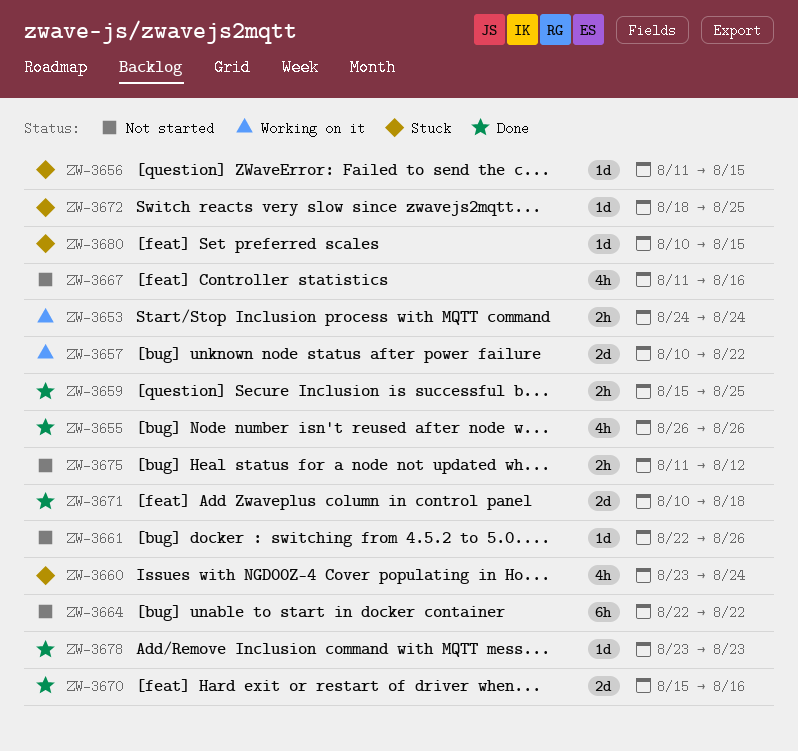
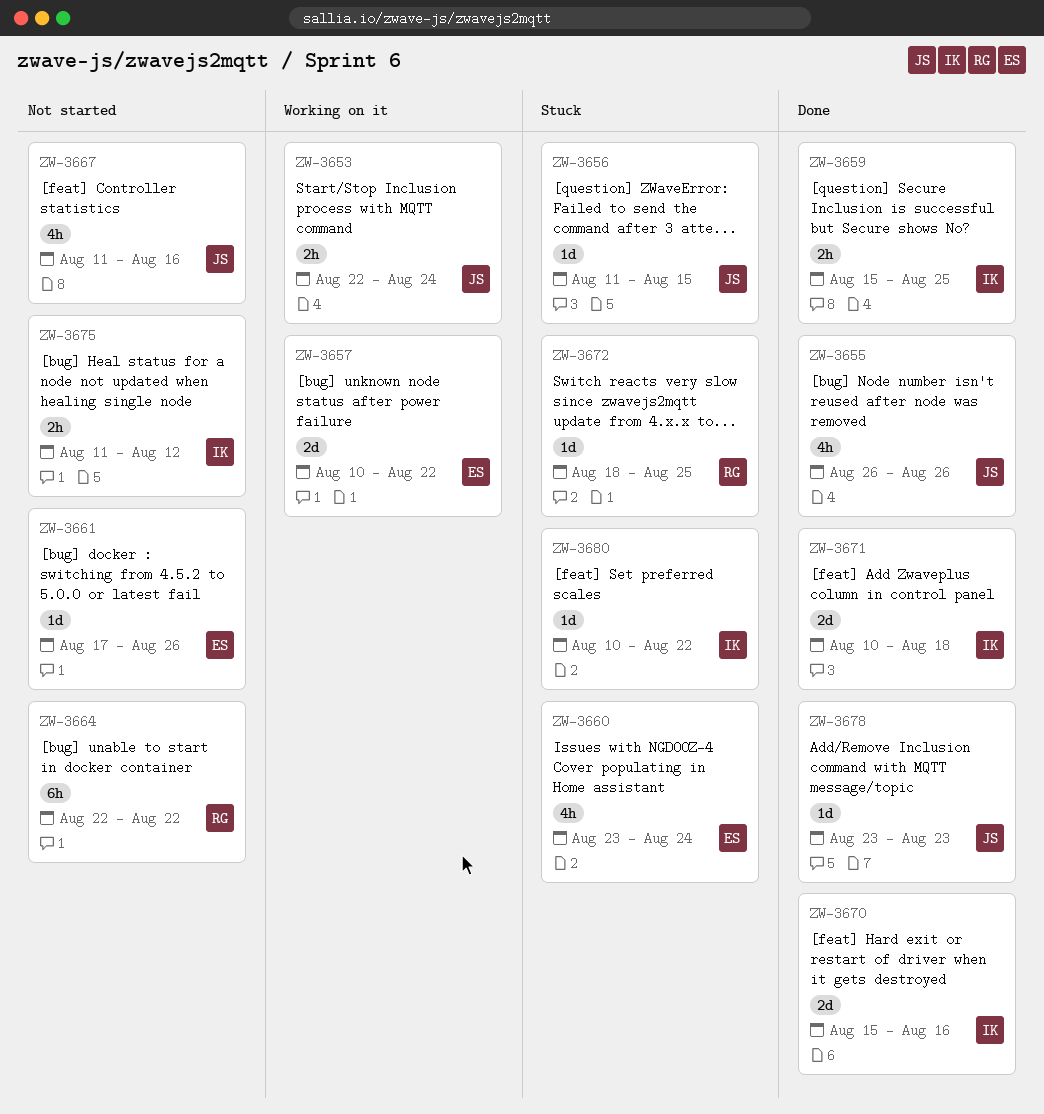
ZW-3653, start: Aug 24 -> Aug 22
ZW-3661, start: Aug 22 -> Aug 17
ZW-3680, due: Aug 15 -> Aug 22

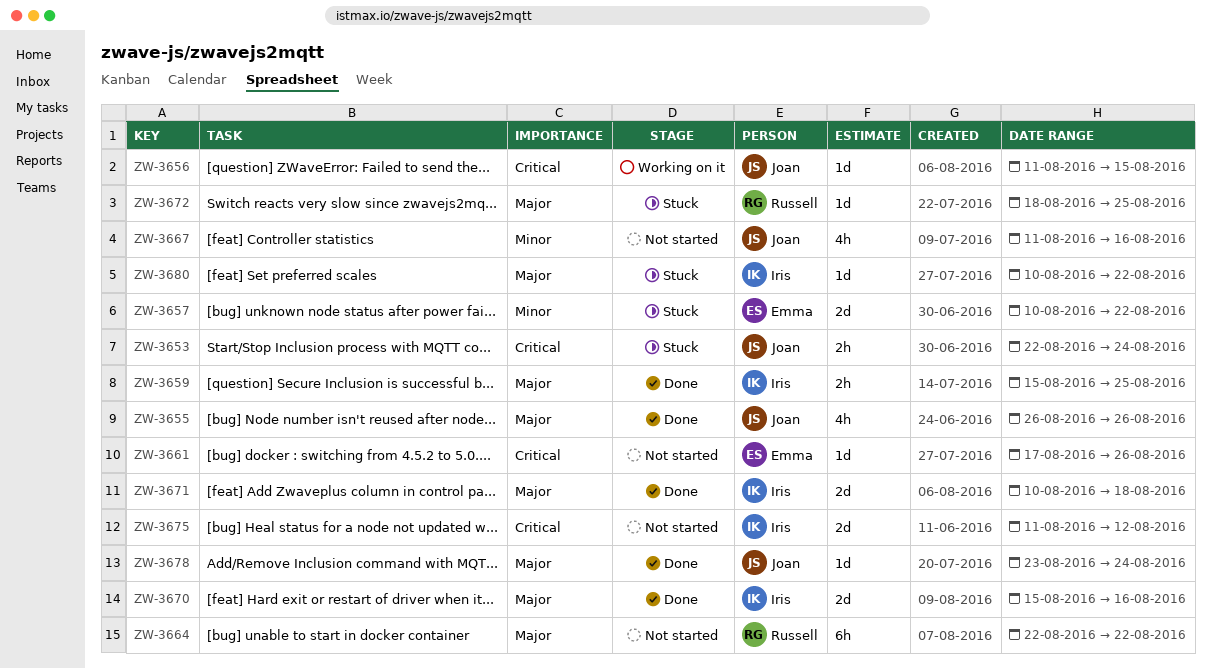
ZW-3653, status: Working on it -> Stuck
ZW-3656, status: Stuck -> Working on it
ZW-3657, status: Working on it -> Stuck
ZW-3660: present -> none
ZW-3675, estimate: 2h -> 2d
ZW-3678, due: Aug 23 -> Aug 24

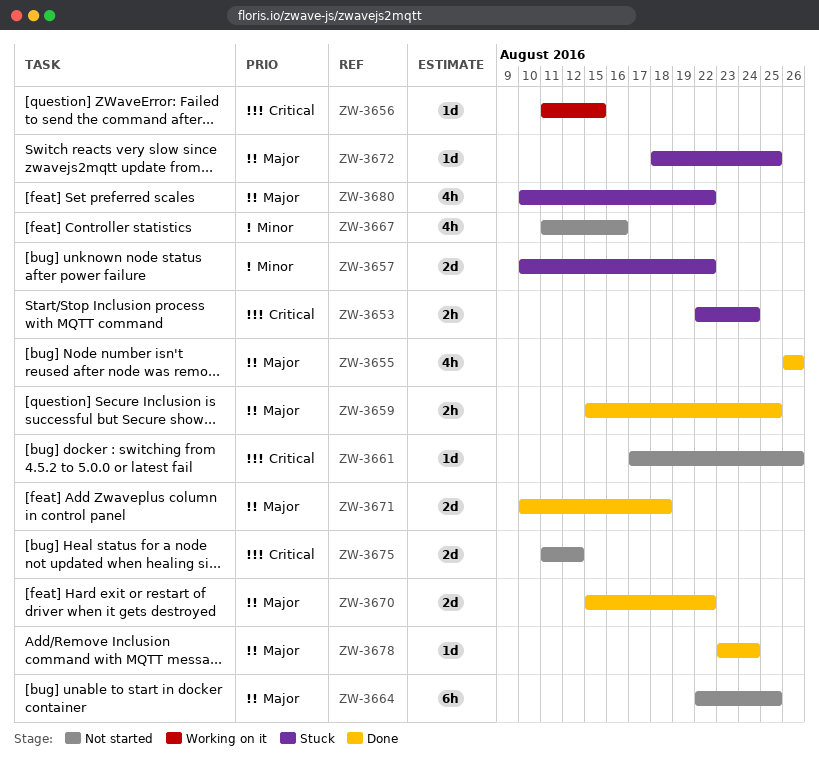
ZW-3664, due: Aug 22 -> Aug 25
ZW-3670, due: Aug 16 -> Aug 22
ZW-3680, estimate: 1d -> 4h

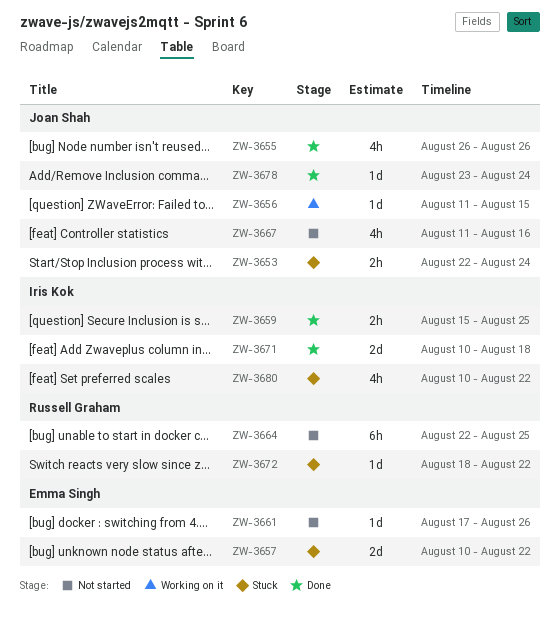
ZW-3670: present -> none
ZW-3672, due: Aug 25 -> Aug 22
ZW-3675: present -> none

